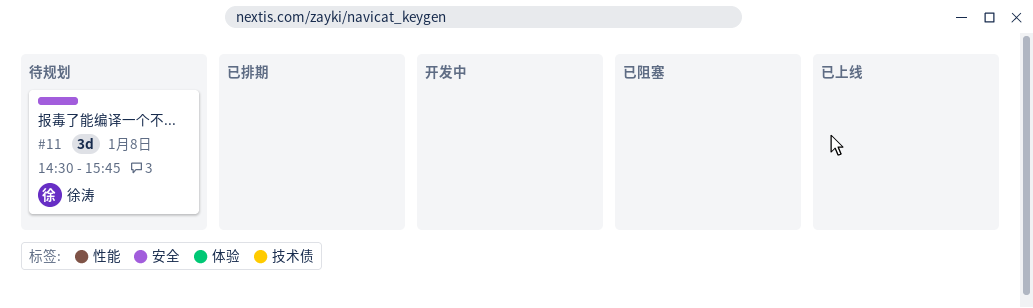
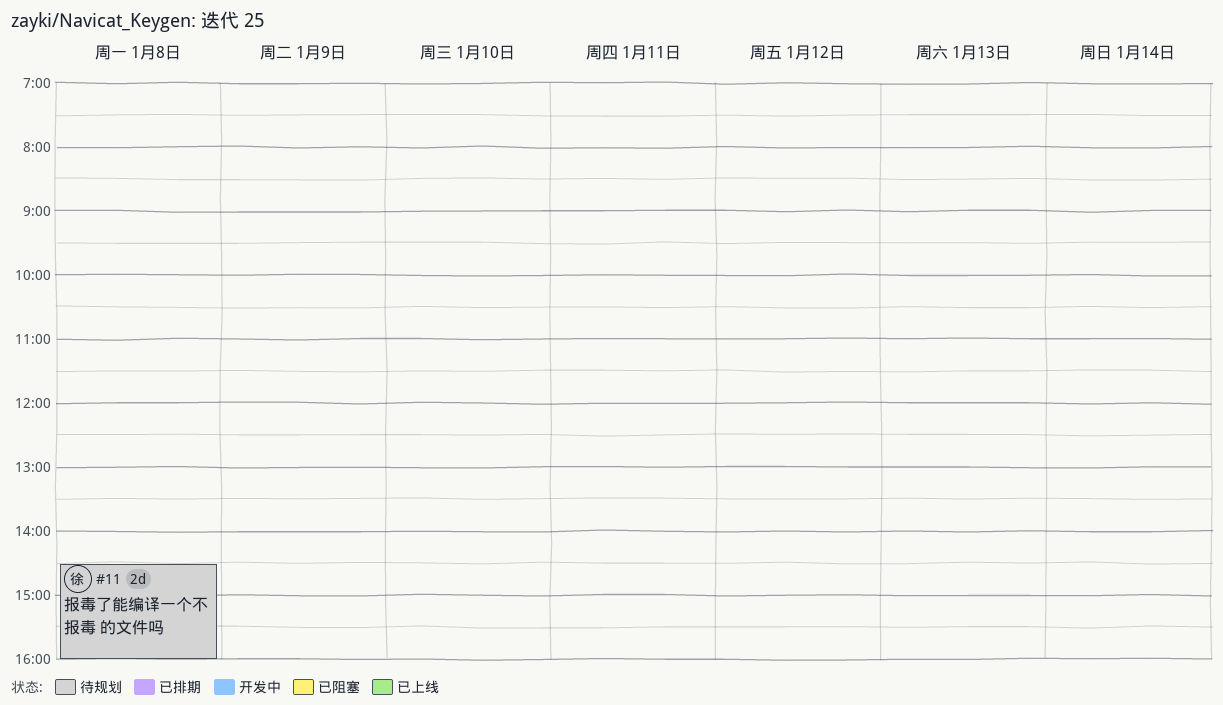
#11, estimate: 3d -> 2d
#11, ends: 15:45 -> 16:00

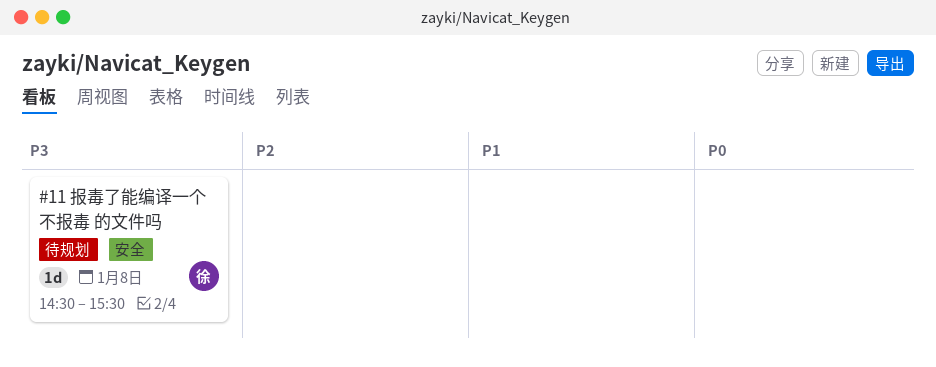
#11, estimate: 2d -> 1d
#11, ends: 16:00 -> 15:30

